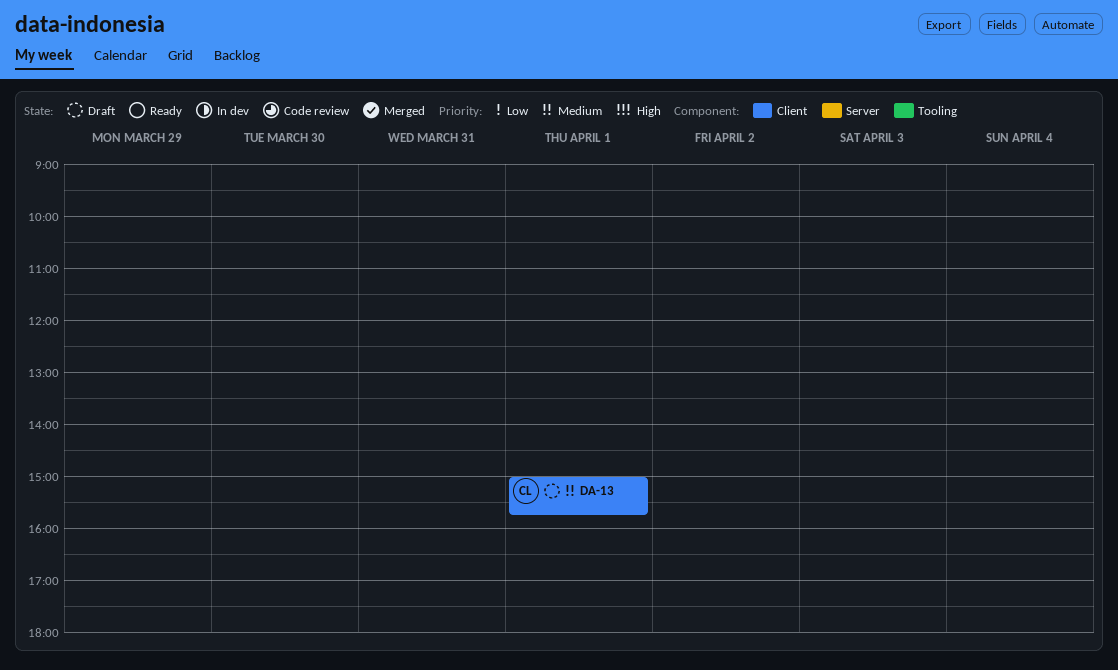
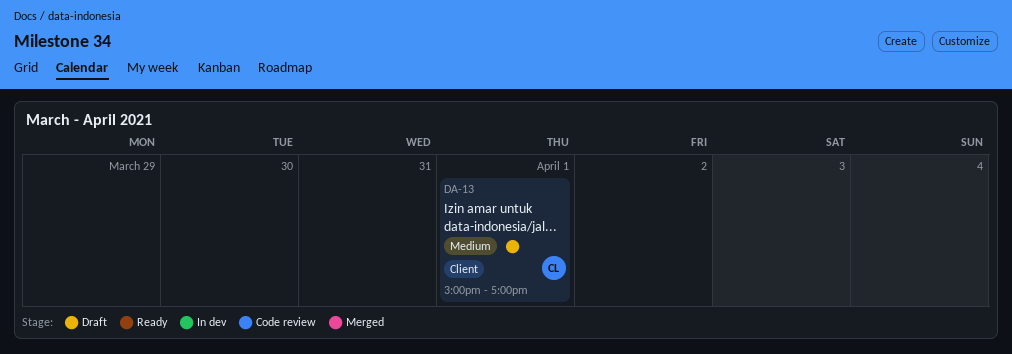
DA-13, ends: 15:45 -> 17:00

